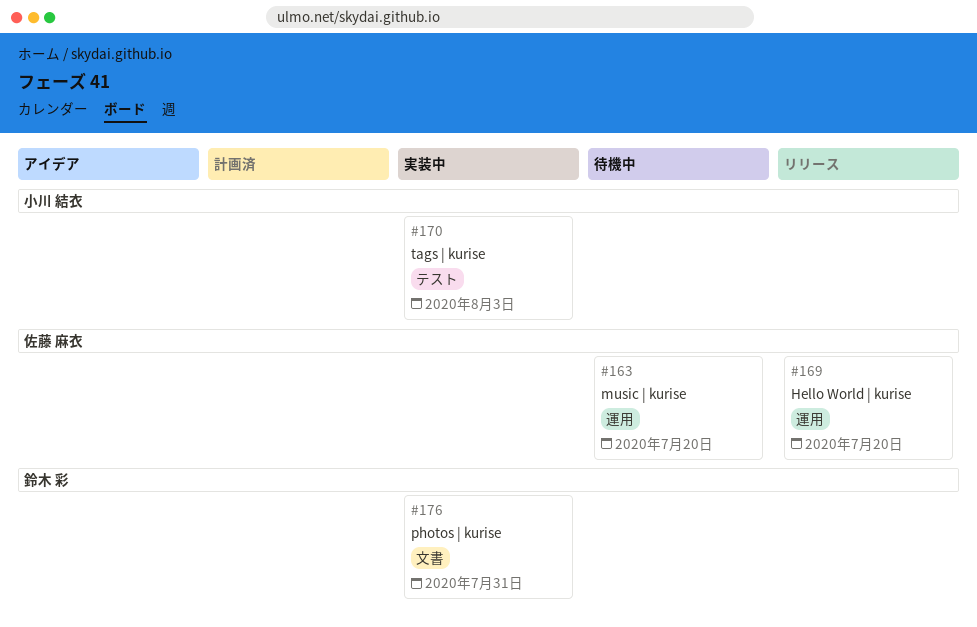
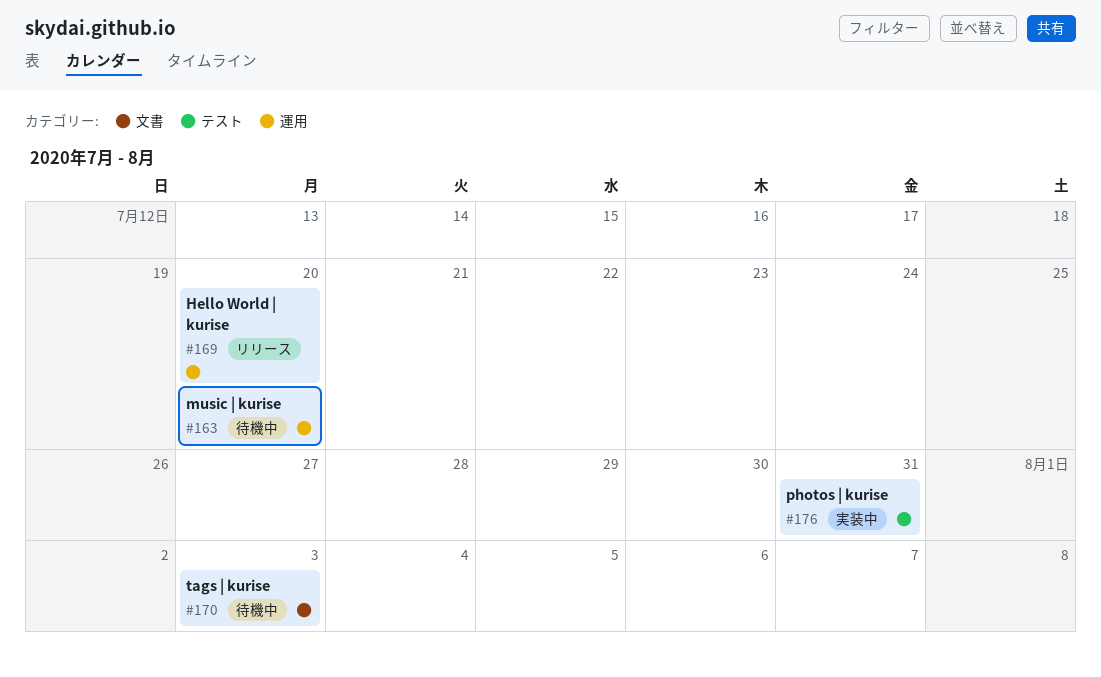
#170, status: 実装中 -> 待機中
#170, label: テスト -> 文書
#176, label: 文書 -> テスト

